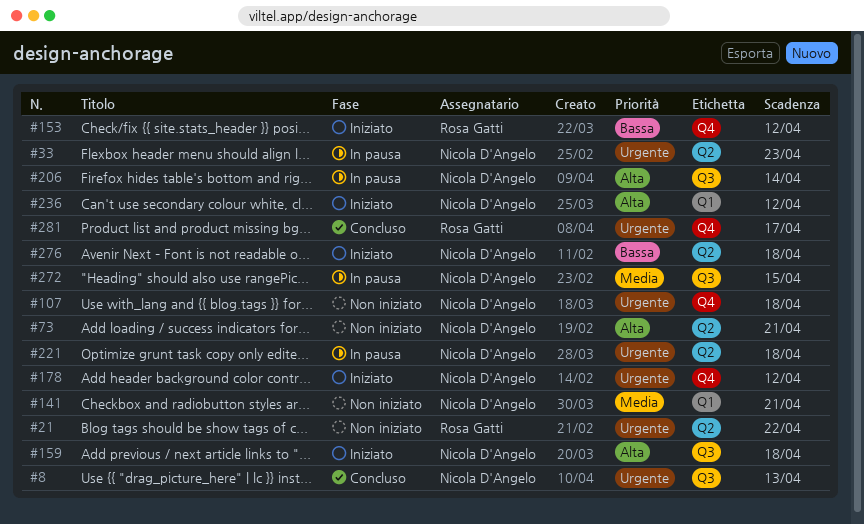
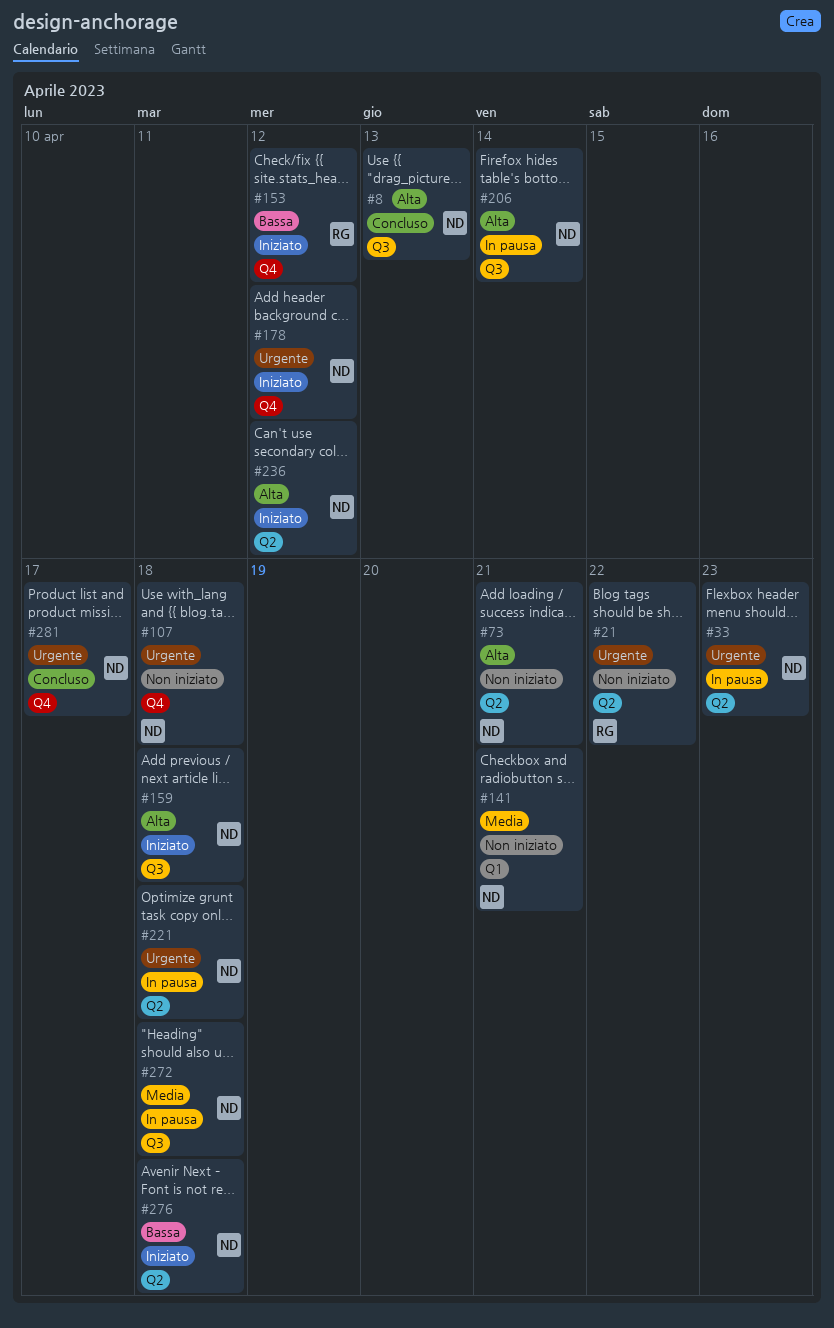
#8, priority: Urgente -> Alta
#236, label: Q1 -> Q2
#272, due: Apr 15 -> Apr 18
#281, owner: Rosa Gatti -> Nicola D'Angelo

